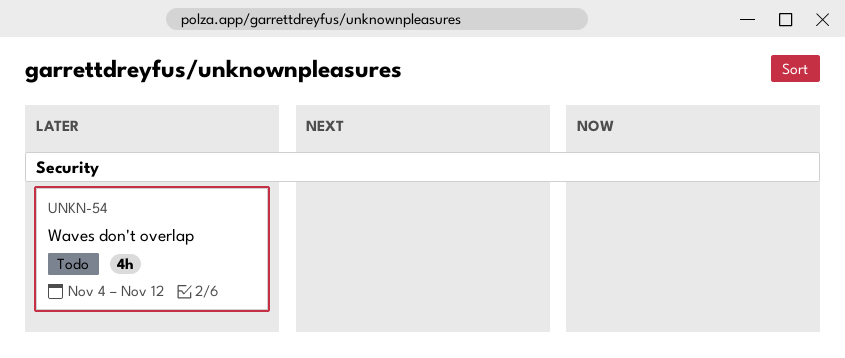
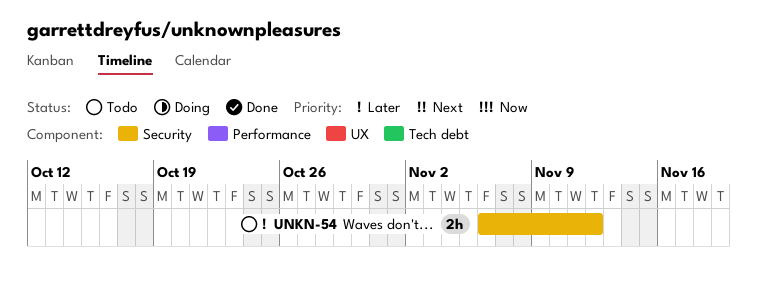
UNKN-54, estimate: 4h -> 2h
UNKN-54, start: Nov 4 -> Nov 6

